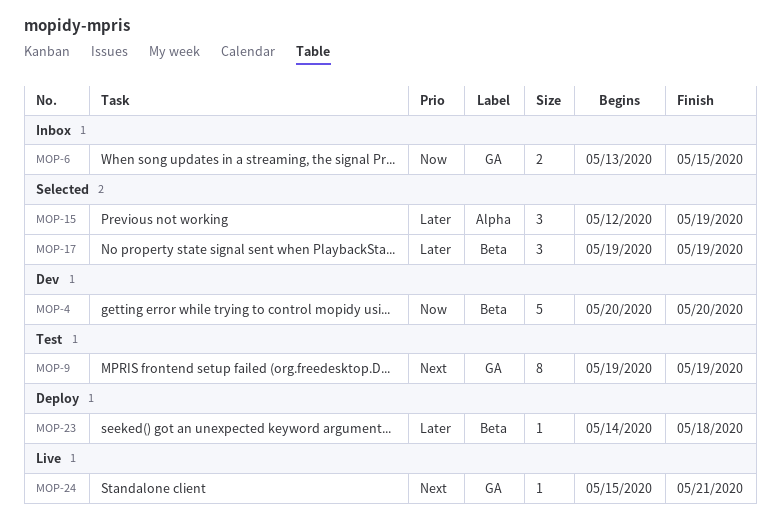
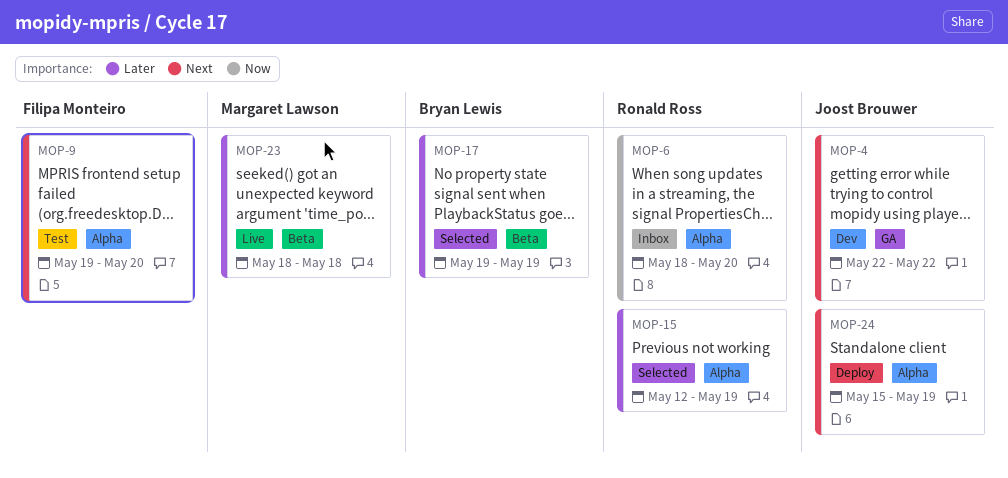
MOP-4, priority: Now -> Next
MOP-4, label: Beta -> GA
MOP-4, start: May 20 -> May 22
MOP-4, due: May 20 -> May 22
MOP-6, label: GA -> Alpha
MOP-6, start: May 13 -> May 18
MOP-6, due: May 15 -> May 20
MOP-9, label: GA -> Alpha
MOP-9, due: May 19 -> May 20
MOP-23, status: Deploy -> Live
MOP-23, start: May 14 -> May 18
MOP-24, status: Live -> Deploy
MOP-24, label: GA -> Alpha
MOP-24, due: May 21 -> May 19

